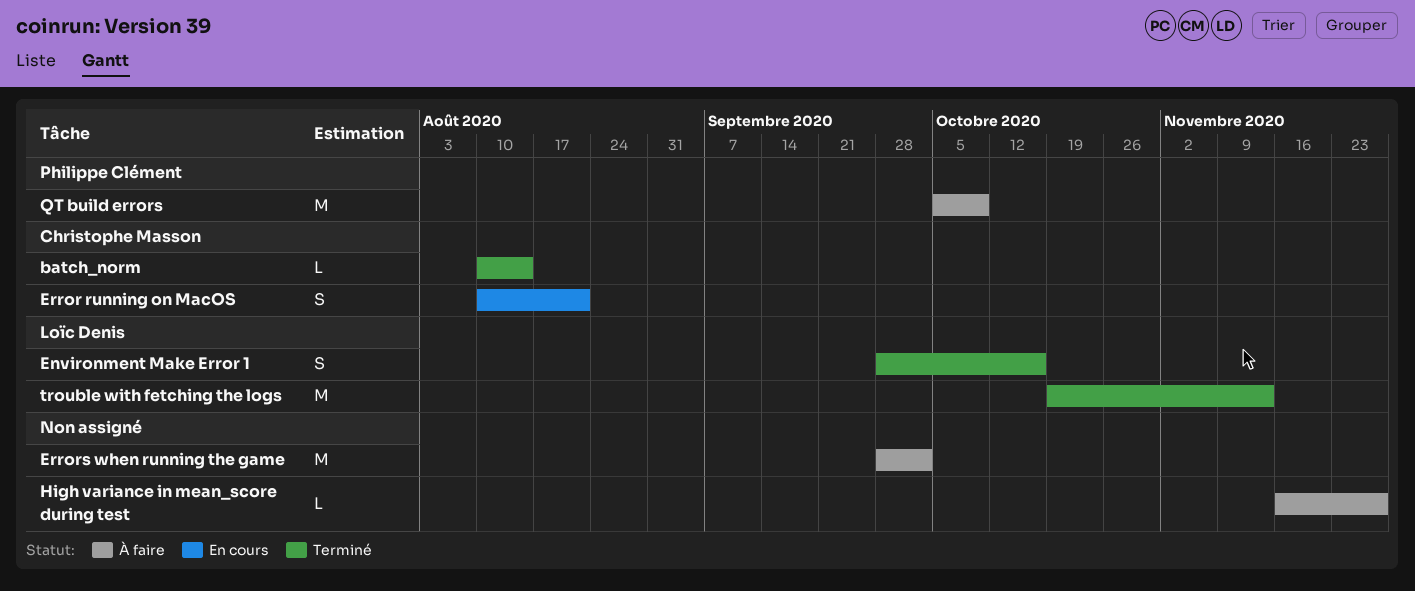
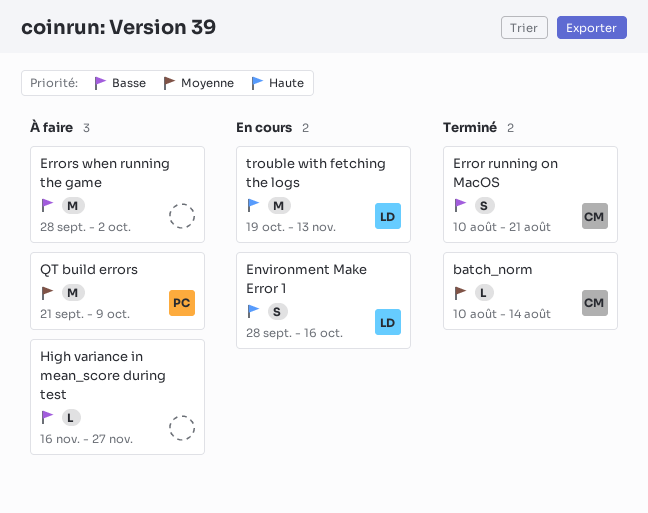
Environment Make Error 1, status: Terminé -> En cours
Error running on MacOS, status: En cours -> Terminé
QT build errors, start: Oct 5 -> Sep 21
trouble with fetching the logs, status: Terminé -> En cours

